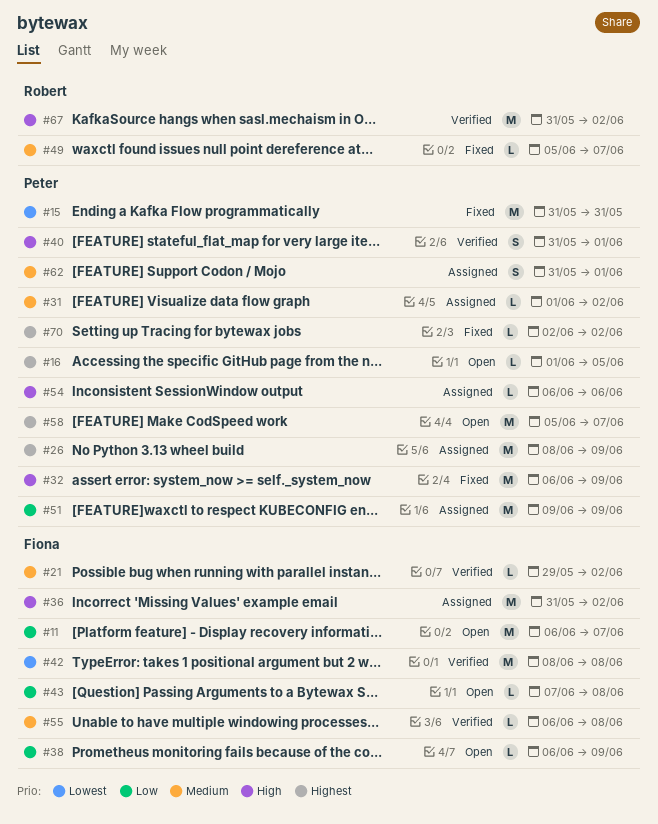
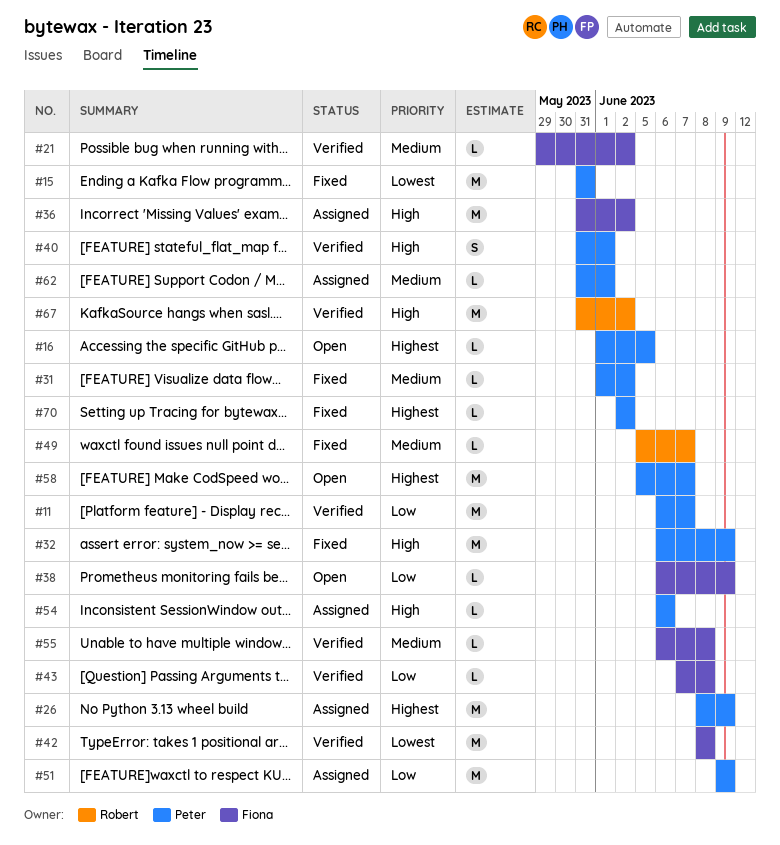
#11, status: Open -> Verified
#11, owner: Fiona -> Peter
#31, status: Assigned -> Fixed
#43, status: Open -> Verified
#62, estimate: S -> L

